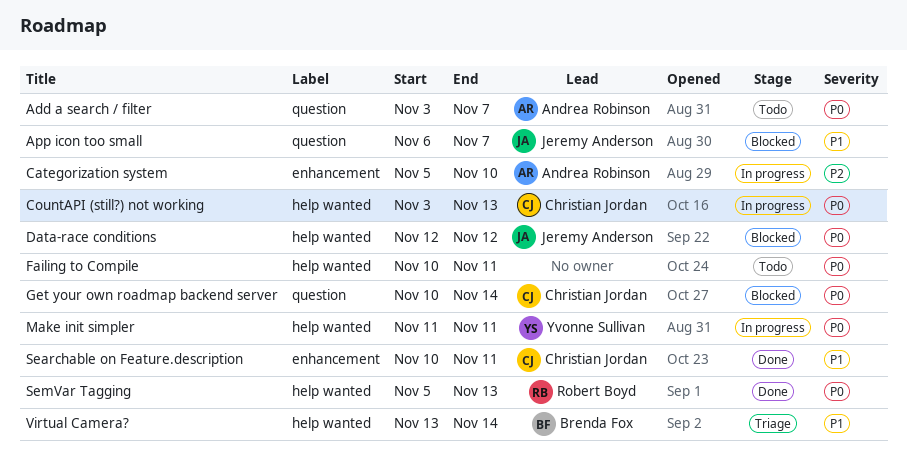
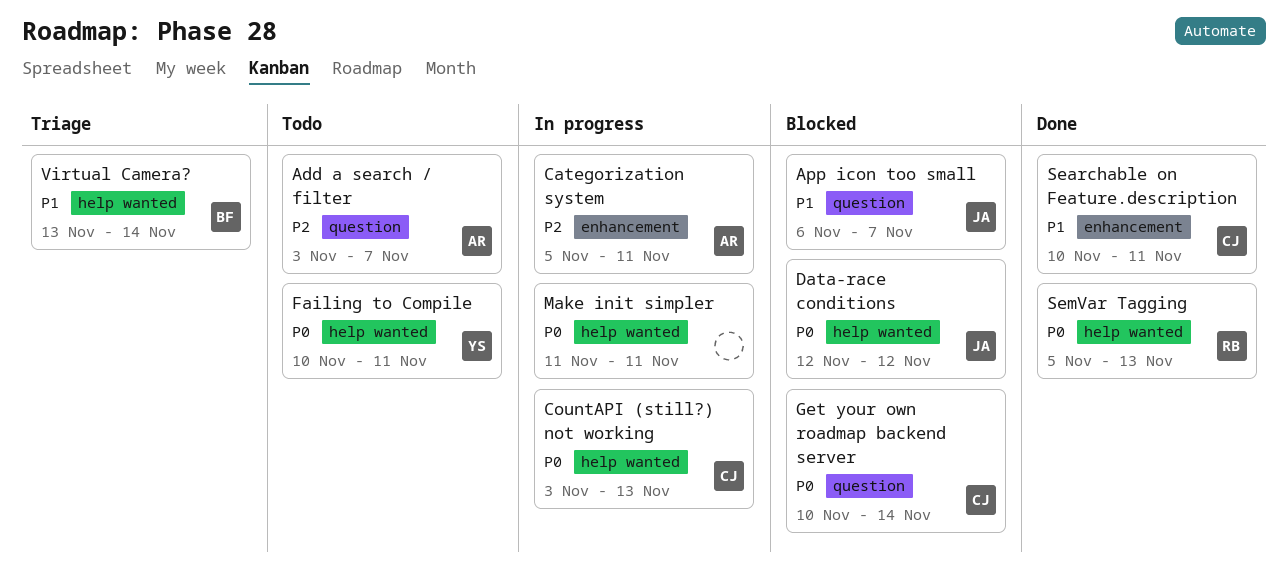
Add a search / filter, priority: P0 -> P2
Categorization system, due: Nov 10 -> Nov 11
Failing to Compile, owner: none -> Yvonne Sullivan
Make init simpler, owner: Yvonne Sullivan -> none

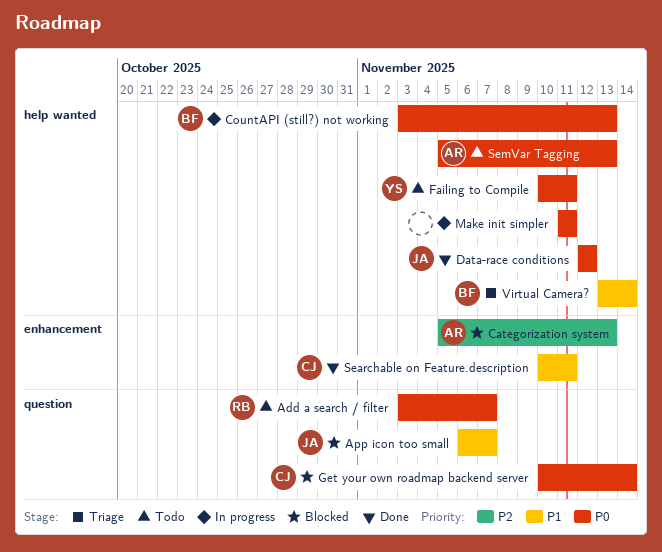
Add a search / filter, owner: AR -> RB
Add a search / filter, priority: P2 -> P0
Categorization system, status: In progress -> Blocked
Categorization system, due: Nov 11 -> Nov 13
CountAPI (still?) not working, owner: CJ -> BF
Data-race conditions, status: Blocked -> Done
SemVar Tagging, status: Done -> Todo
SemVar Tagging, owner: RB -> AR

